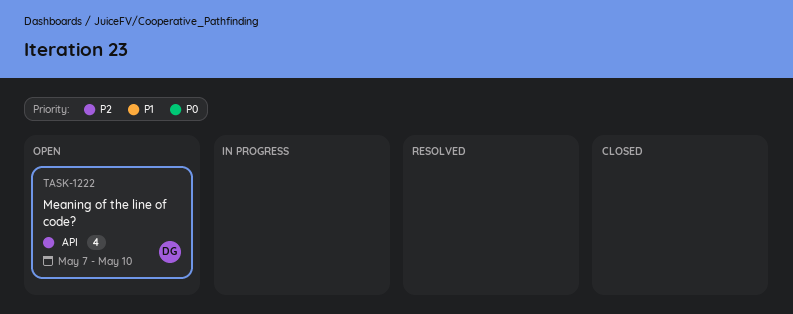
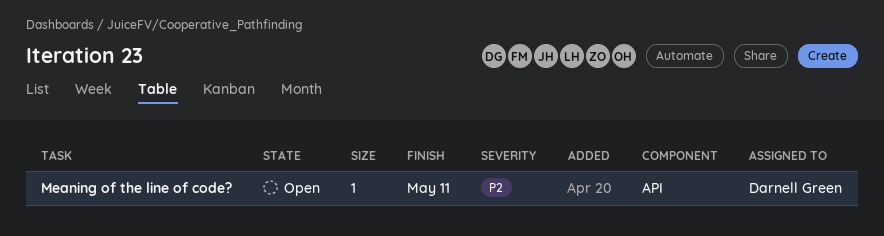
Meaning of the line of code?, estimate: 4 -> 1
Meaning of the line of code?, due: May 10 -> May 11

